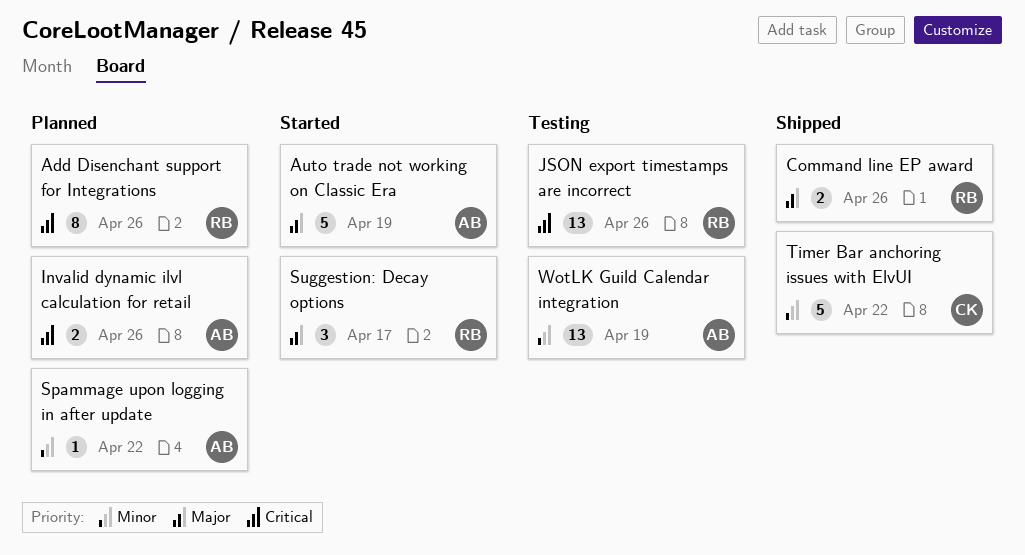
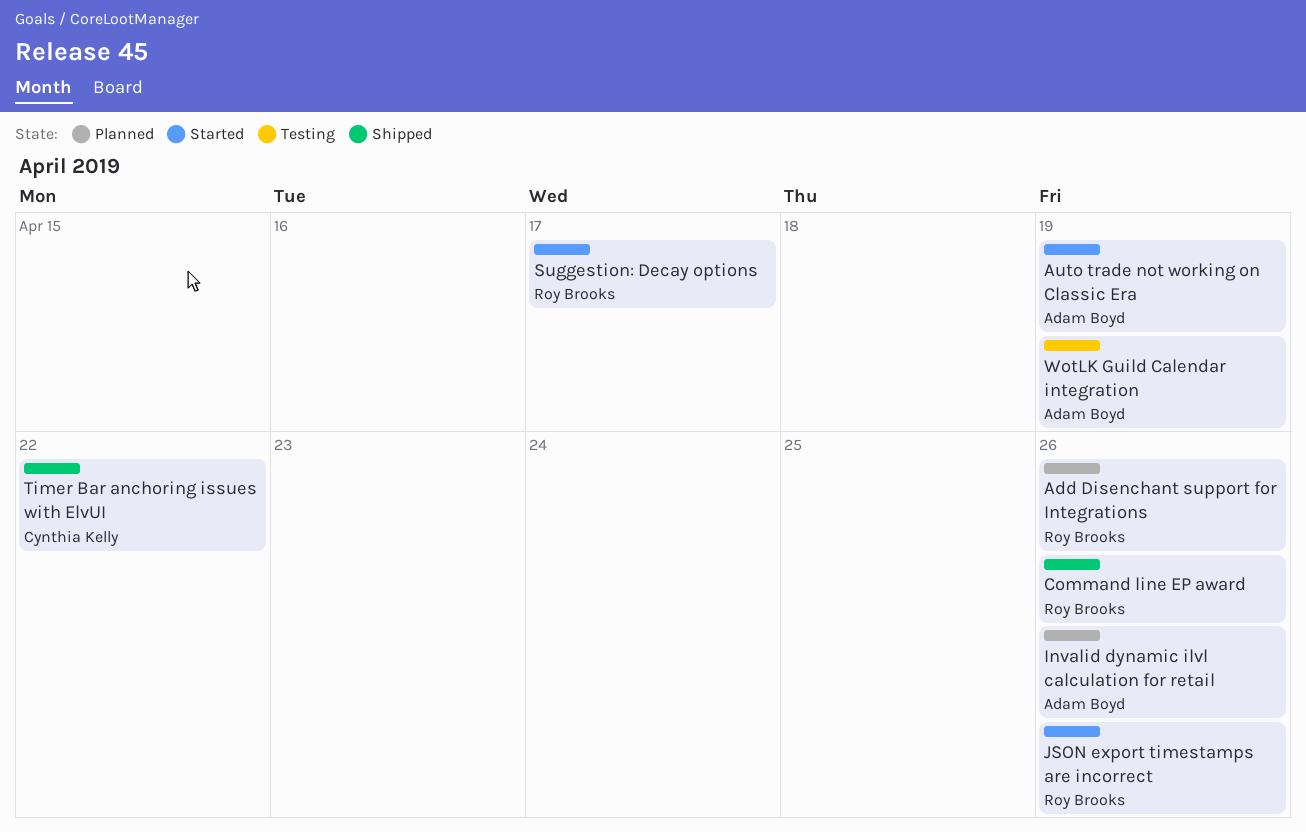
JSON export timestamps are incorrect, status: Testing -> Started
Spammage upon logging in after update: present -> none

